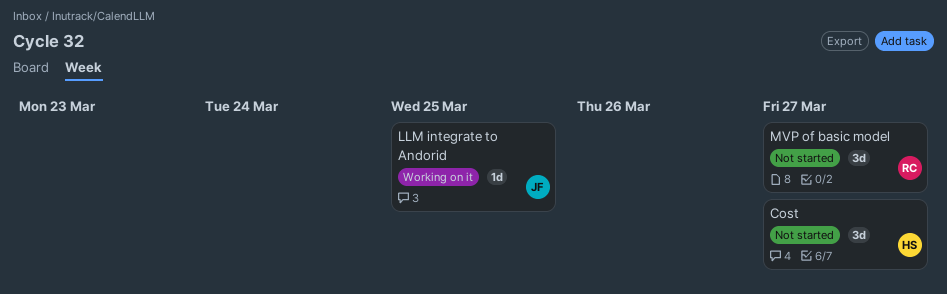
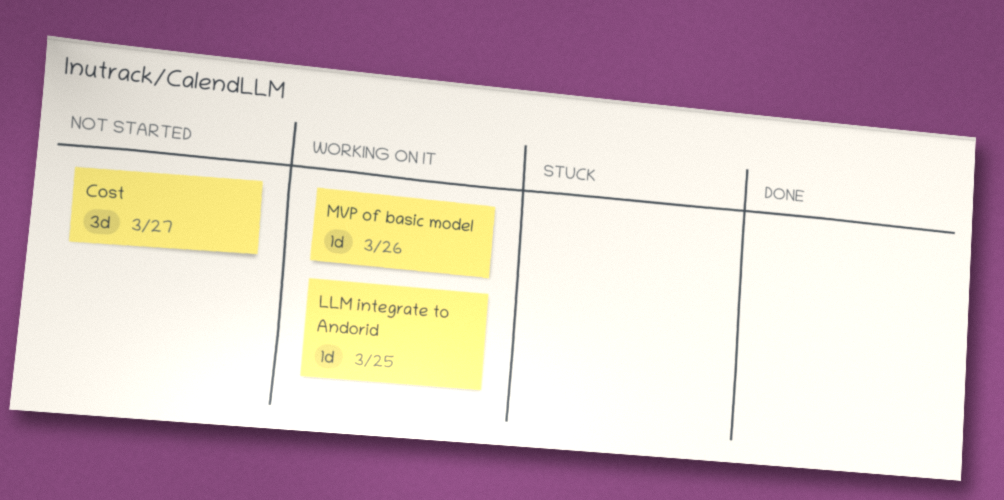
MVP of basic model, status: Not started -> Working on it
MVP of basic model, estimate: 3d -> 1d
MVP of basic model, due: Mar 27 -> Mar 26

